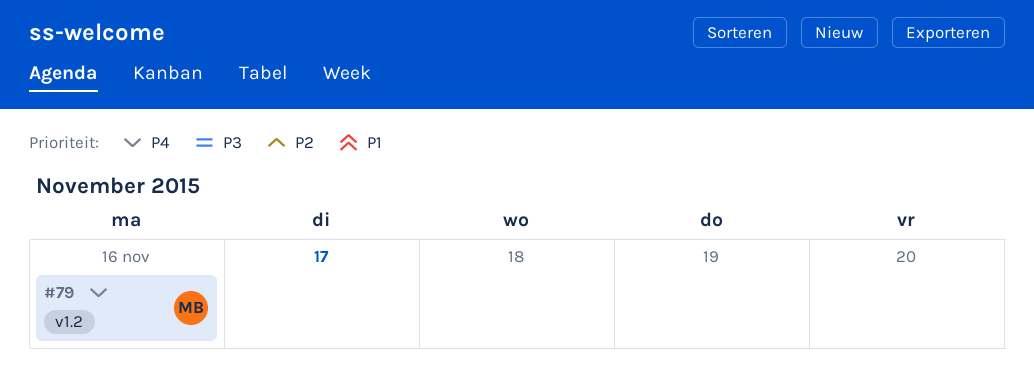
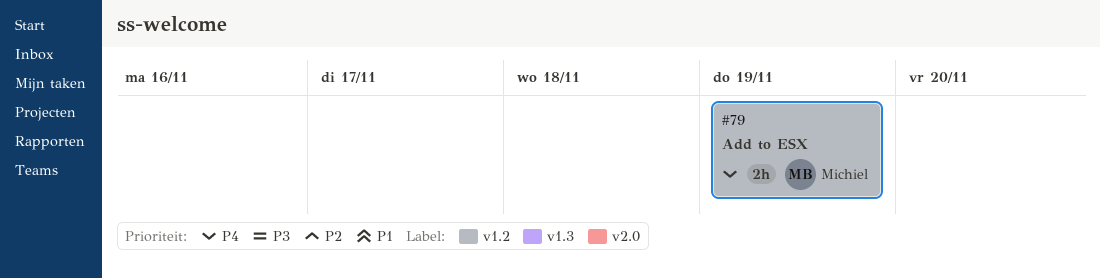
#79, due: Nov 16 -> Nov 19

